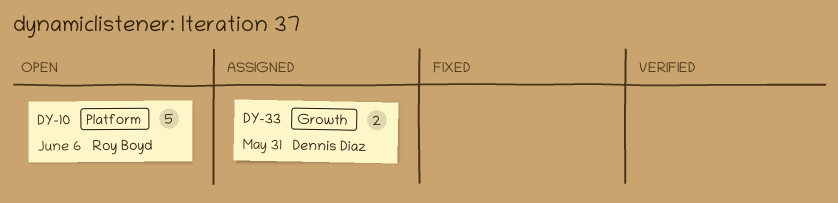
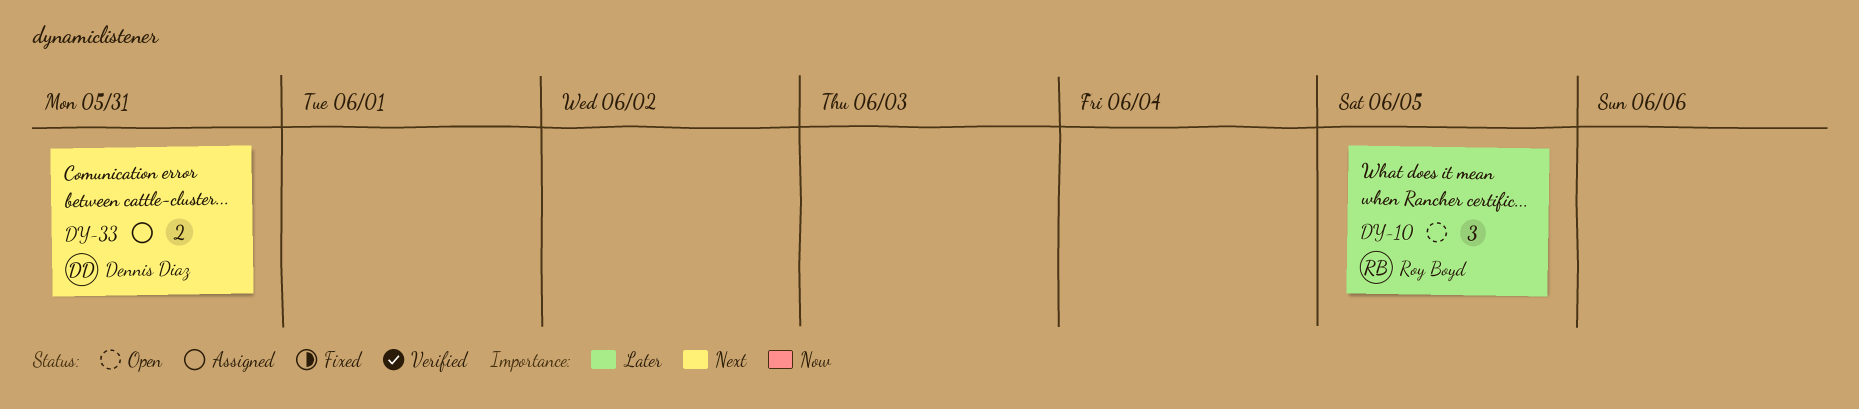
DY-10, estimate: 5 -> 3
DY-10, due: Jun 6 -> Jun 5

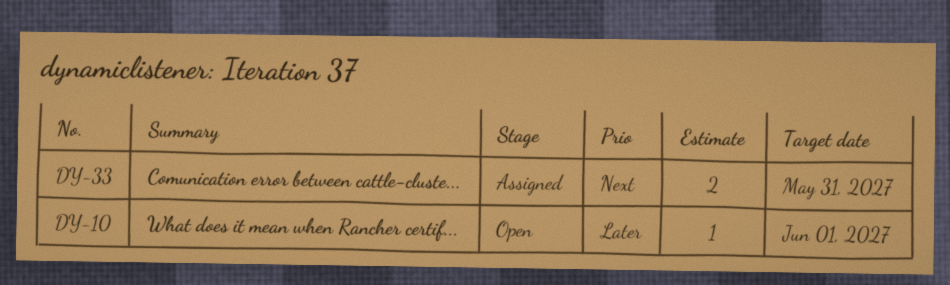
DY-10, estimate: 3 -> 1
DY-10, due: Jun 5 -> Jun 1

